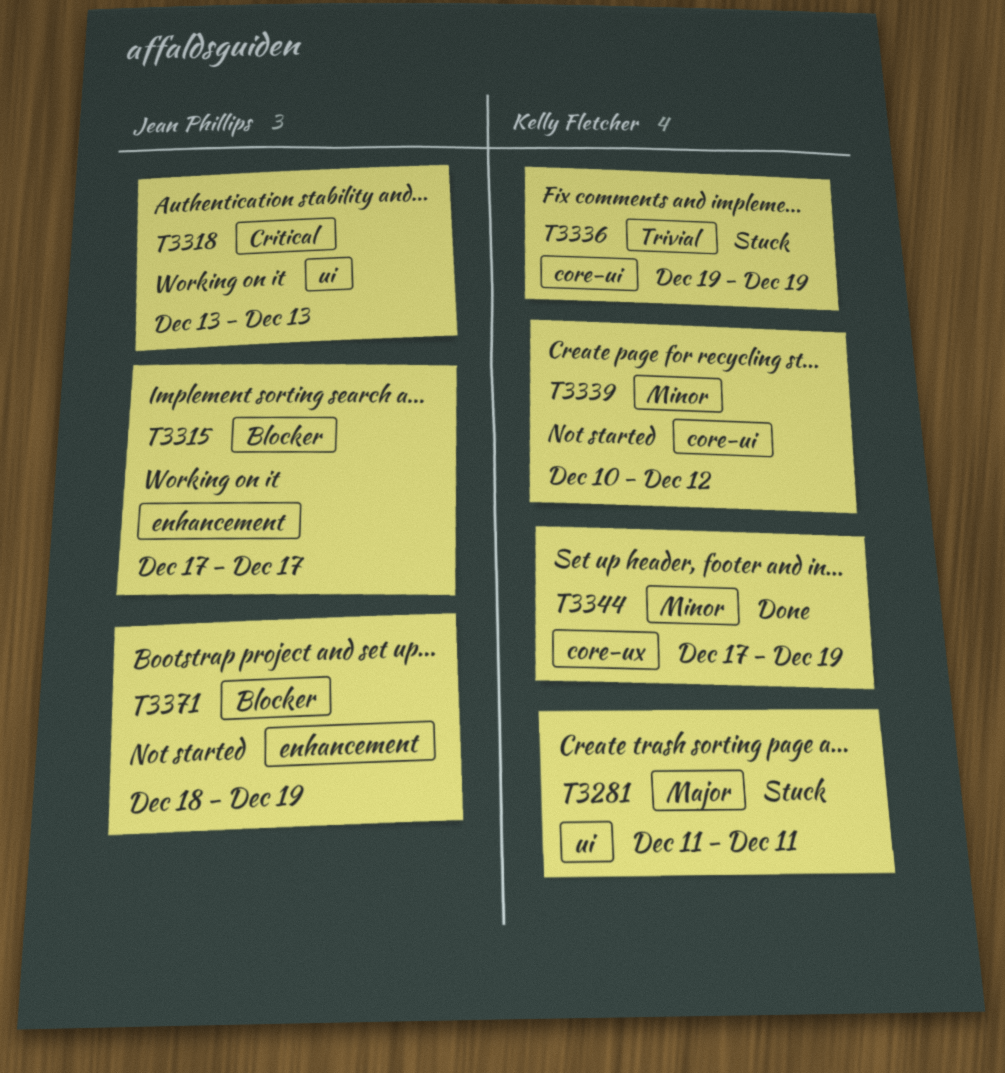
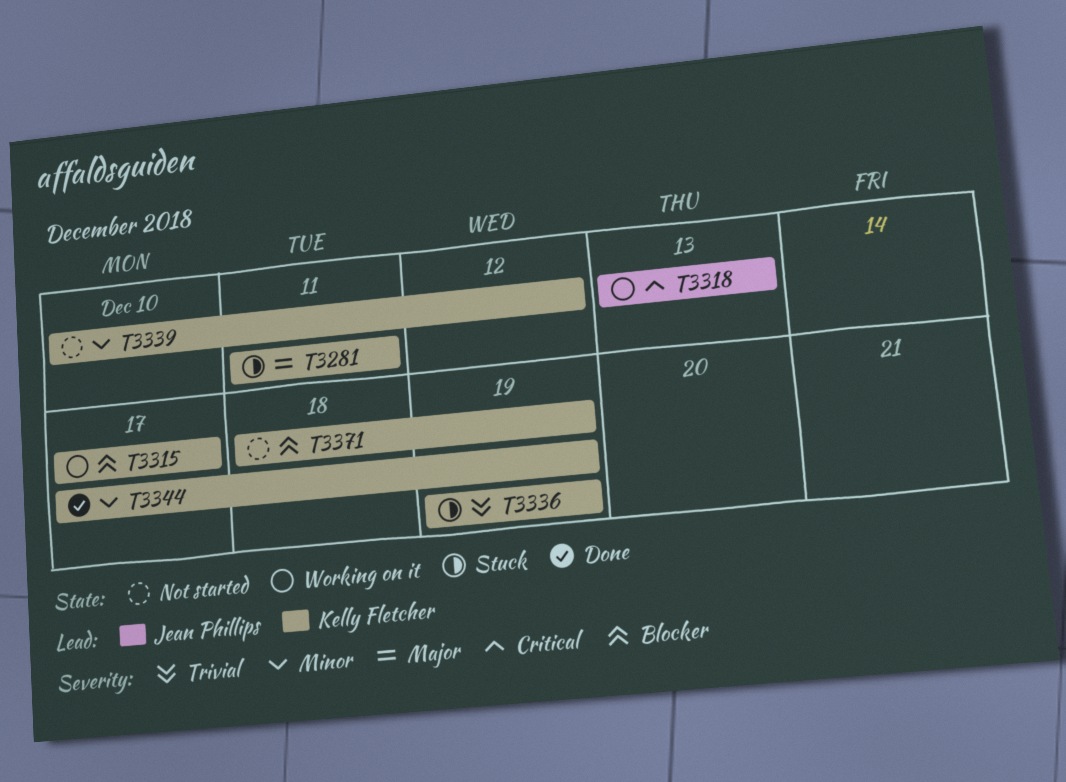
T3315, owner: Jean Phillips -> Kelly Fletcher
T3371, owner: Jean Phillips -> Kelly Fletcher

